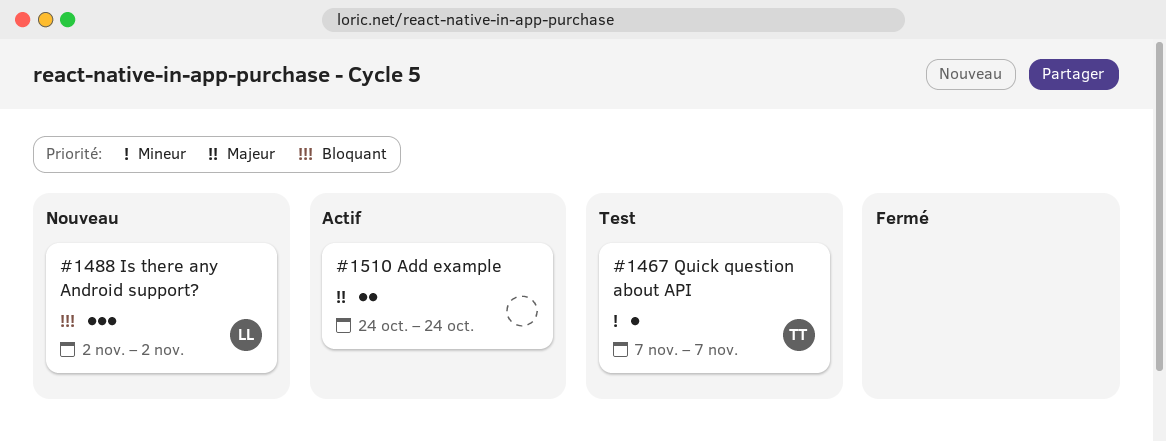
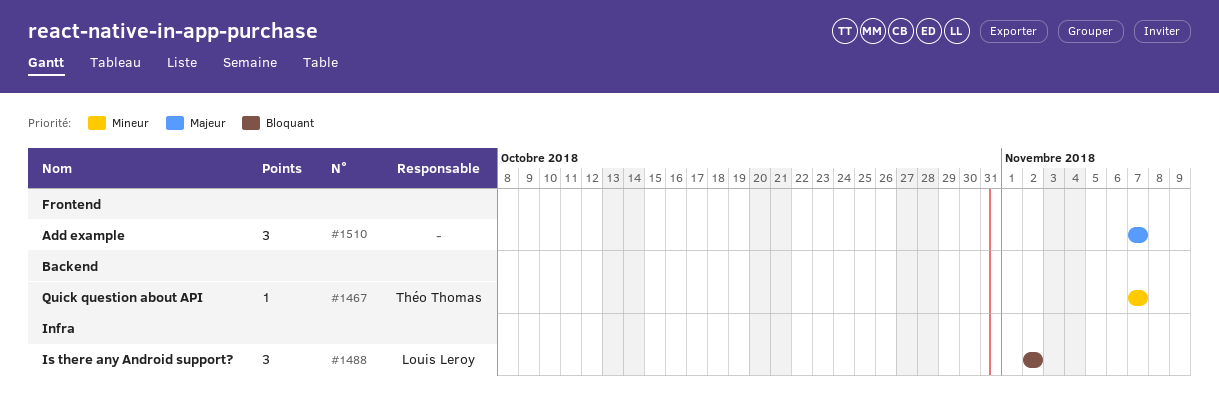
#1510, estimate: 2 -> 3
#1510, start: Oct 24 -> Nov 7
#1510, due: Oct 24 -> Nov 7

